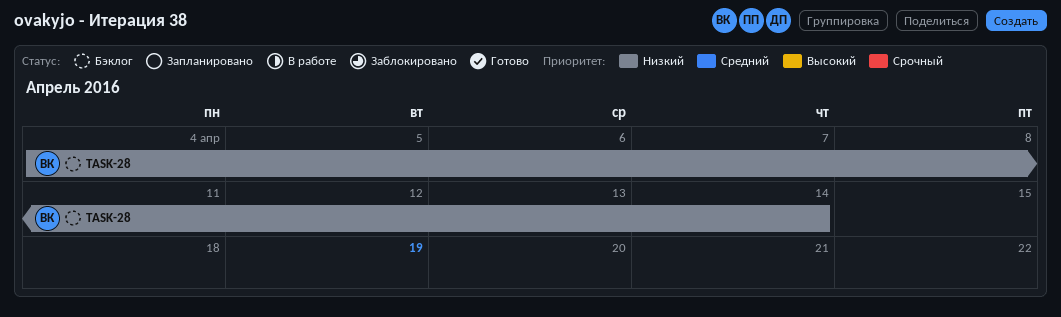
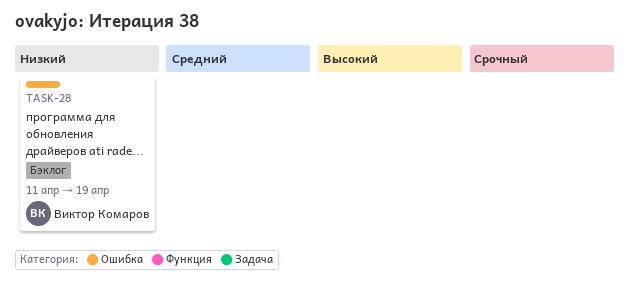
TASK-28, start: Apr 4 -> Apr 11
TASK-28, due: Apr 14 -> Apr 19

